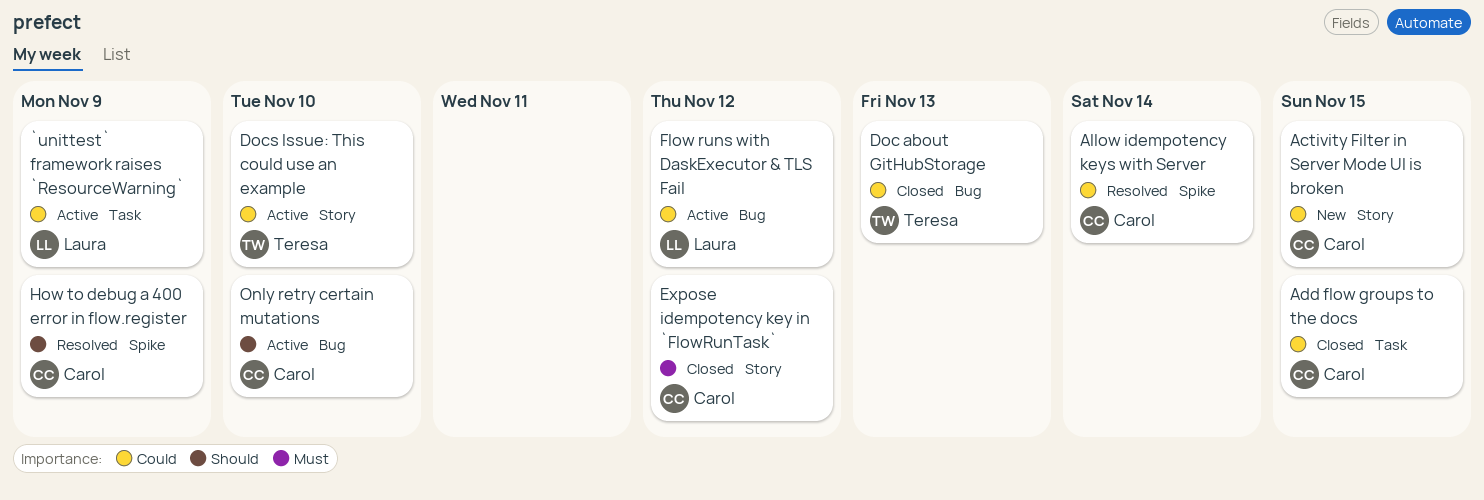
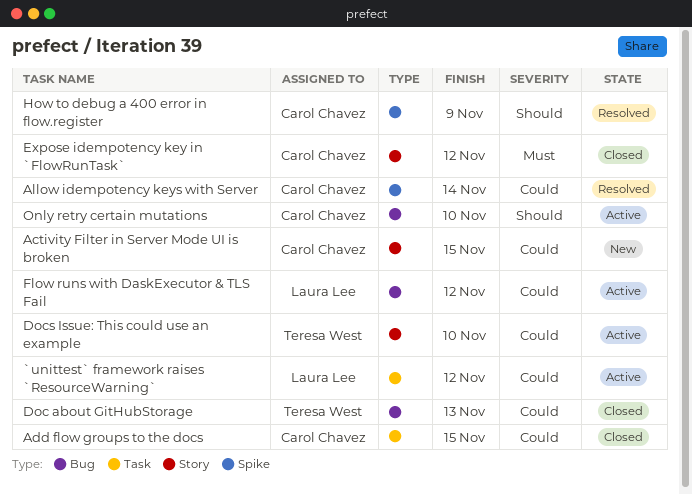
`unittest` framework raises `ResourceWarning`, due: Nov 9 -> Nov 12

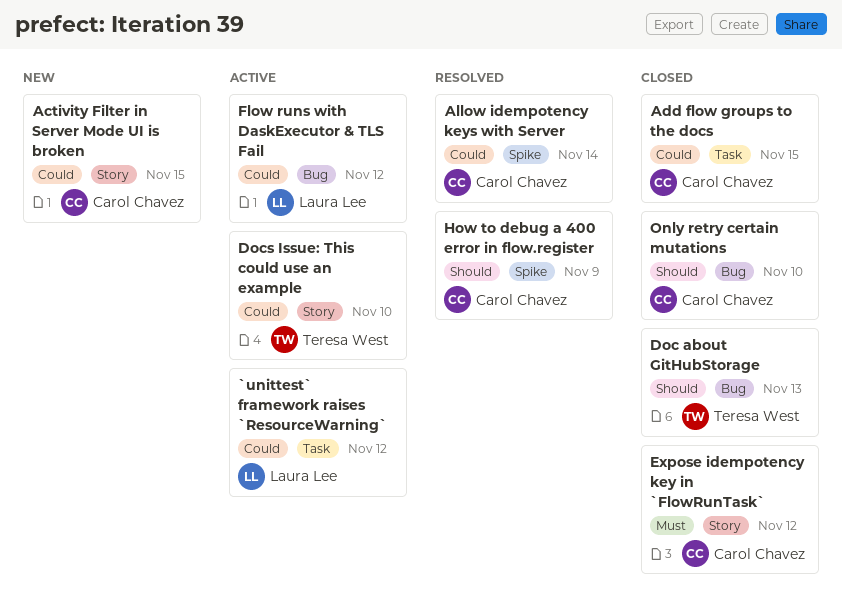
Doc about GitHubStorage, priority: Could -> Should
Only retry certain mutations, status: Active -> Closed

